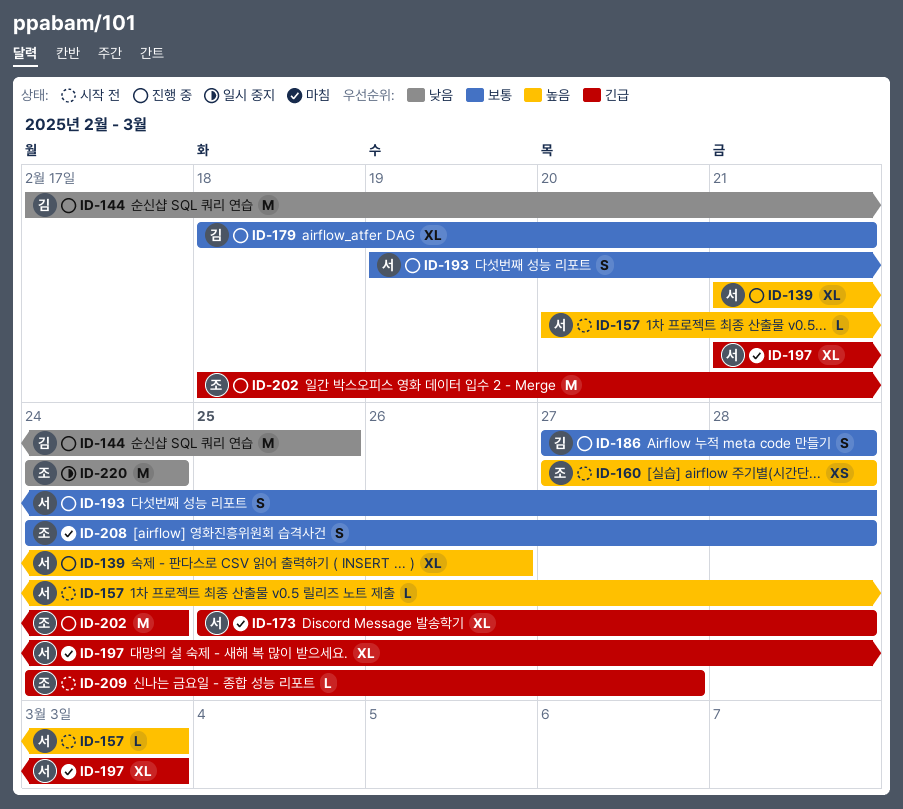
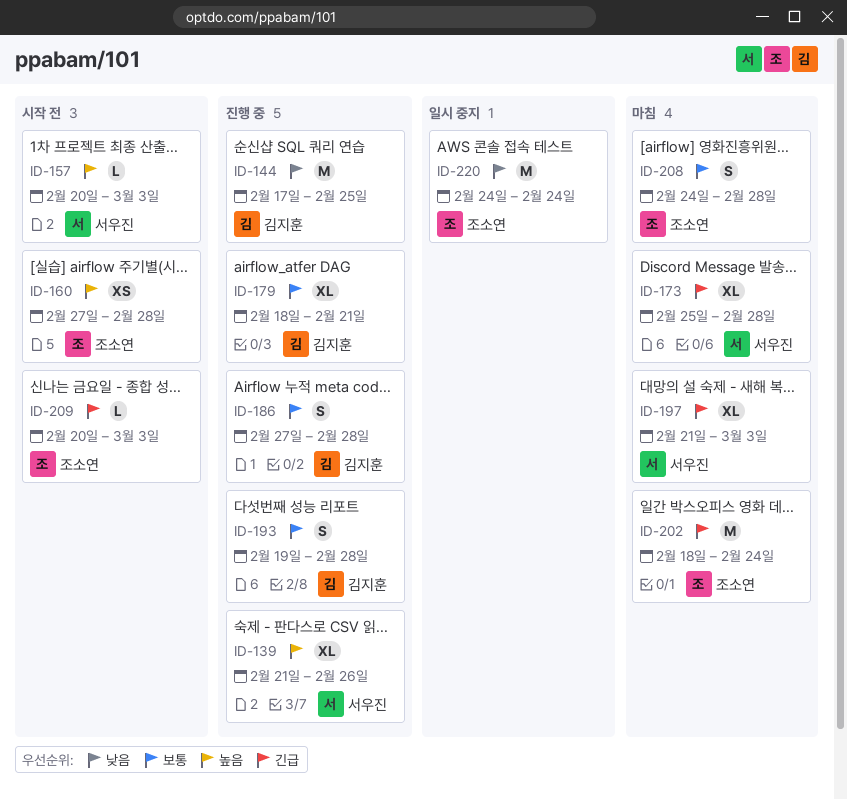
ID-193, owner: 서우진 -> 김지훈
ID-202, status: 진행 중 -> 마침
ID-209, start: Feb 24 -> Feb 20
ID-209, due: Feb 27 -> Mar 3

